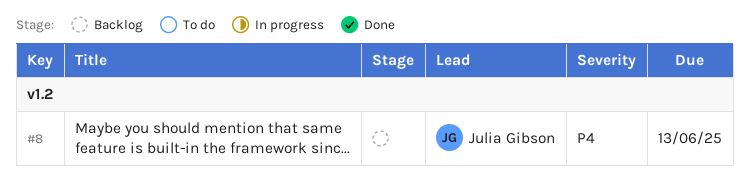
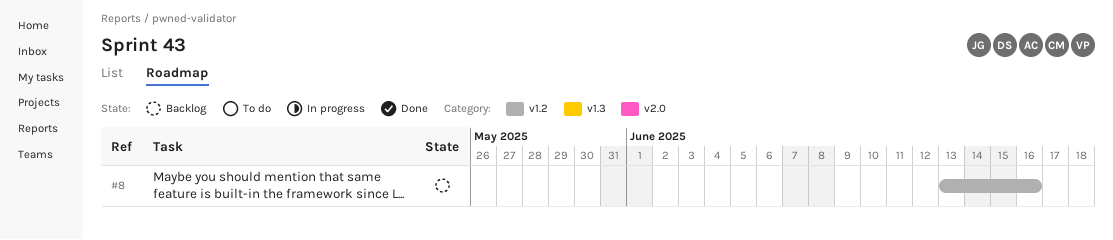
#8, due: Jun 13 -> Jun 16

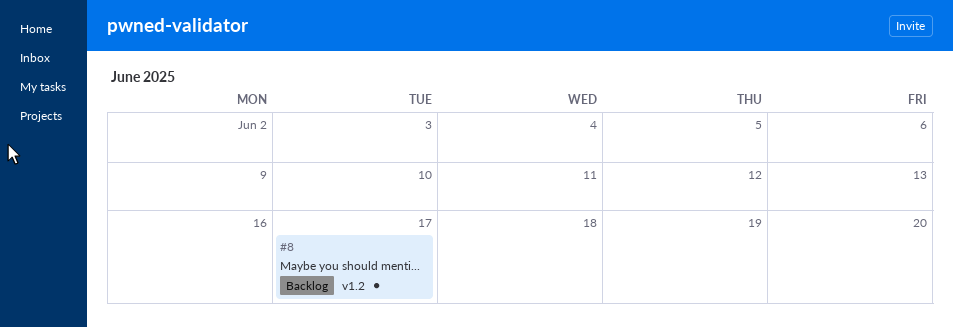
#8, due: Jun 16 -> Jun 17

